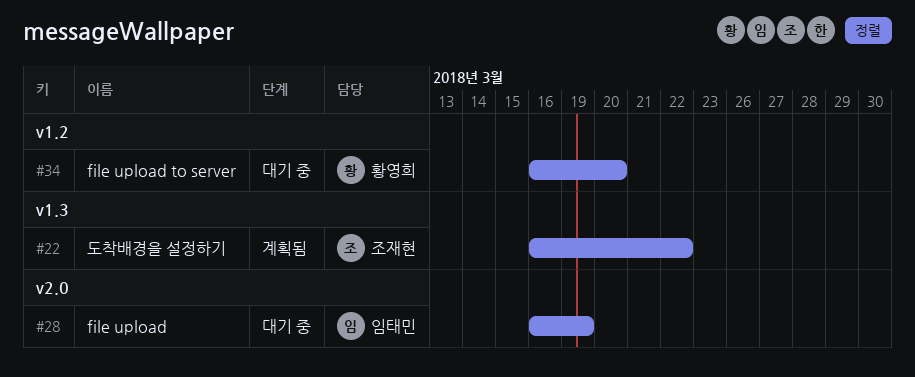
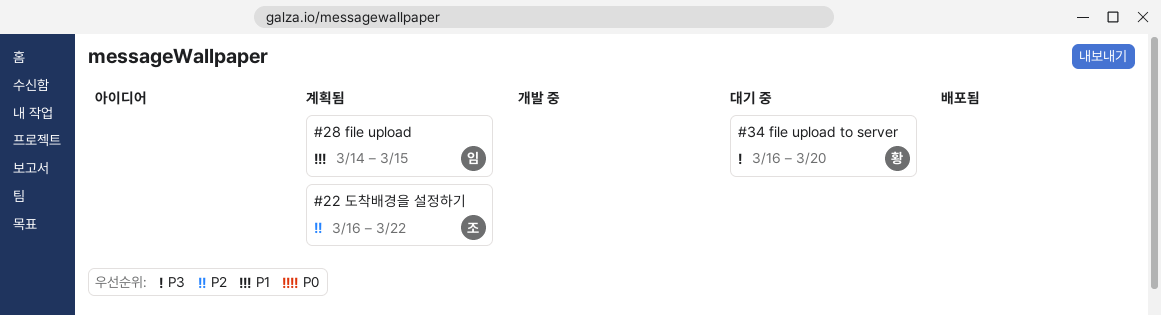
#28, status: 대기 중 -> 계획됨
#28, start: Mar 16 -> Mar 14
#28, due: Mar 19 -> Mar 15

